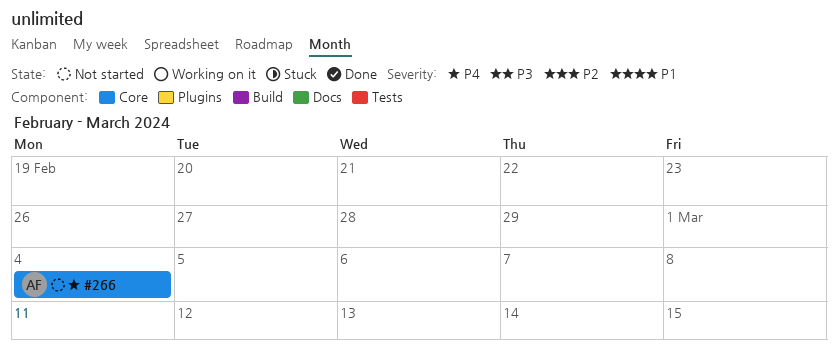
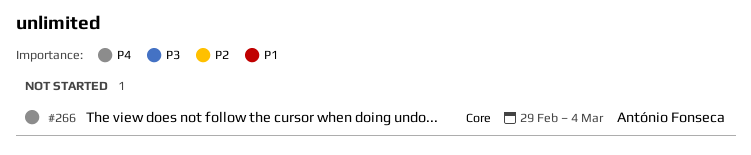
#266, start: Mar 4 -> Feb 29

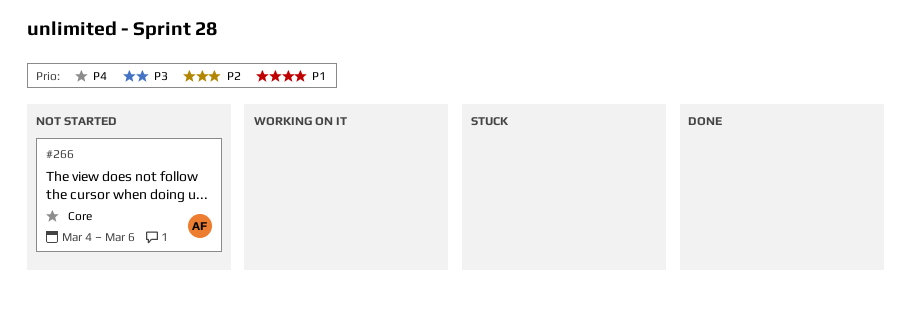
#266, start: Feb 29 -> Mar 4
#266, due: Mar 4 -> Mar 6

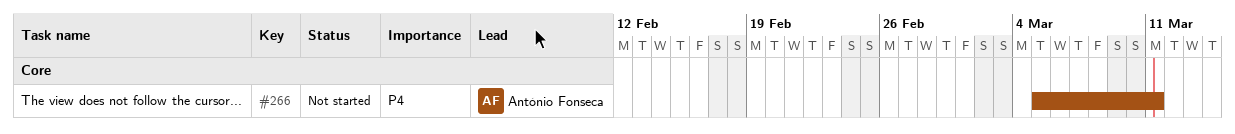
#266, start: Mar 4 -> Mar 5
#266, due: Mar 6 -> Mar 11

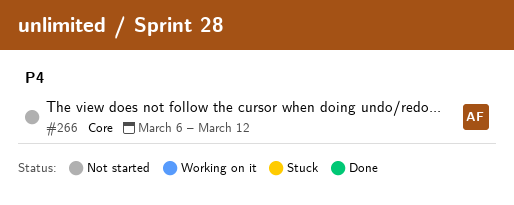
#266, start: Mar 5 -> Mar 6
#266, due: Mar 11 -> Mar 12

